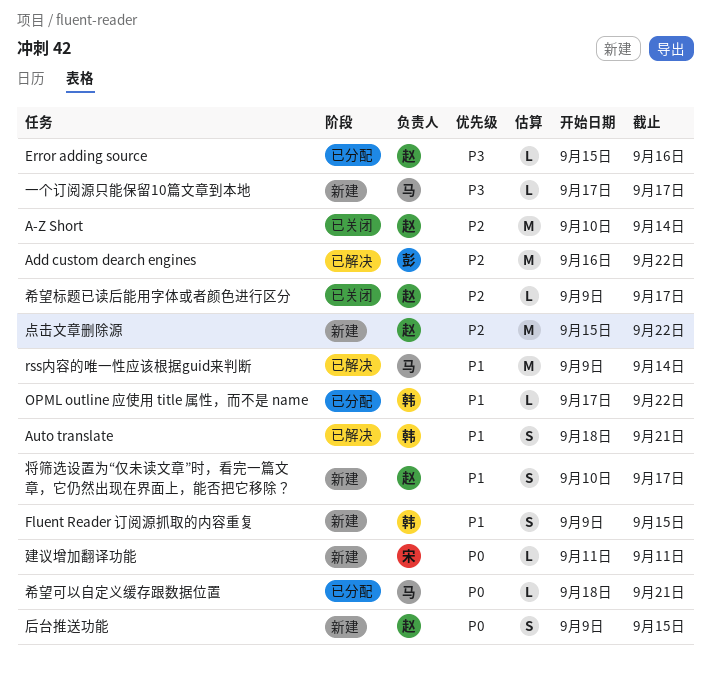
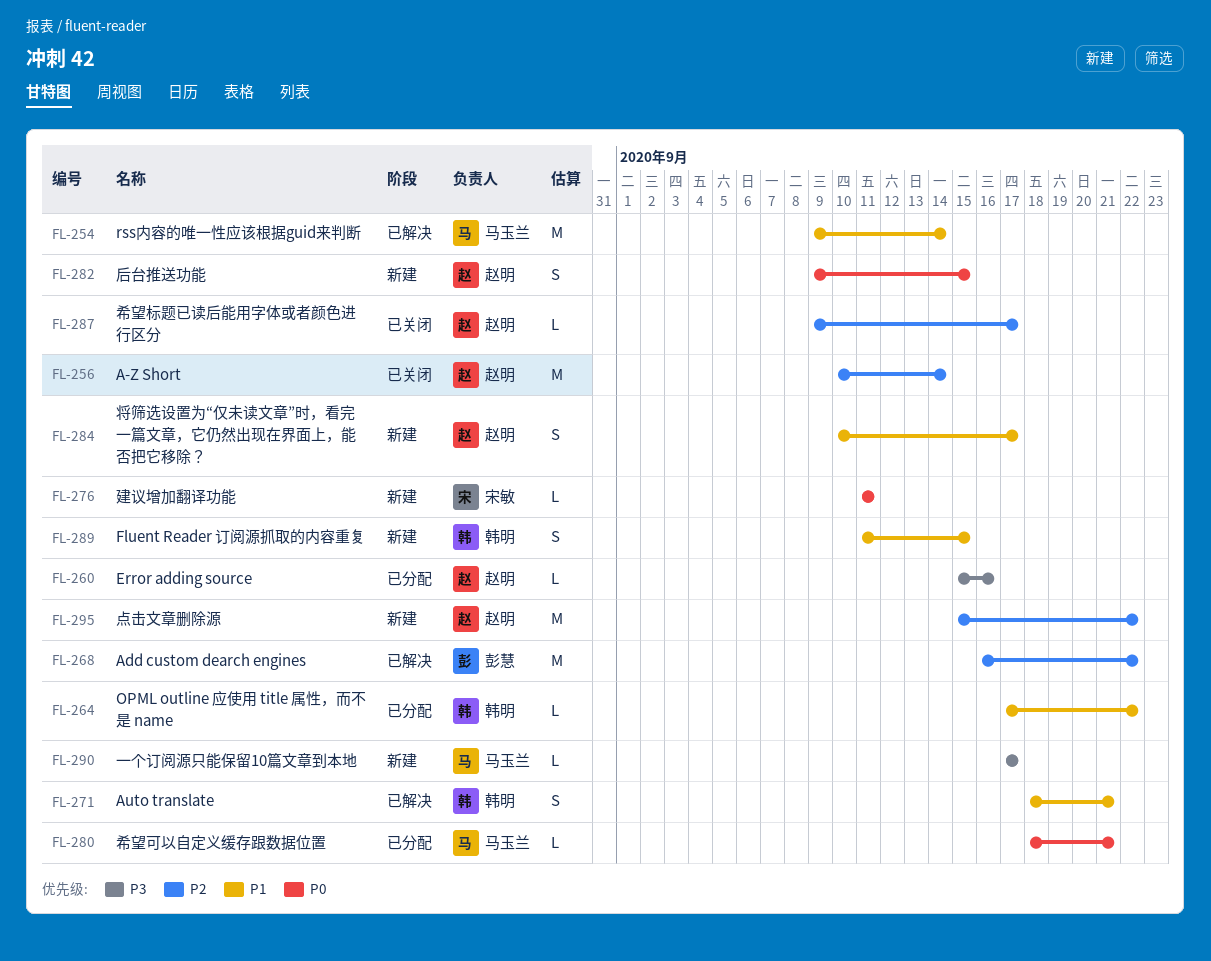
Fluent Reader 订阅源抓取的内容重复, start: Sep 9 -> Sep 11

